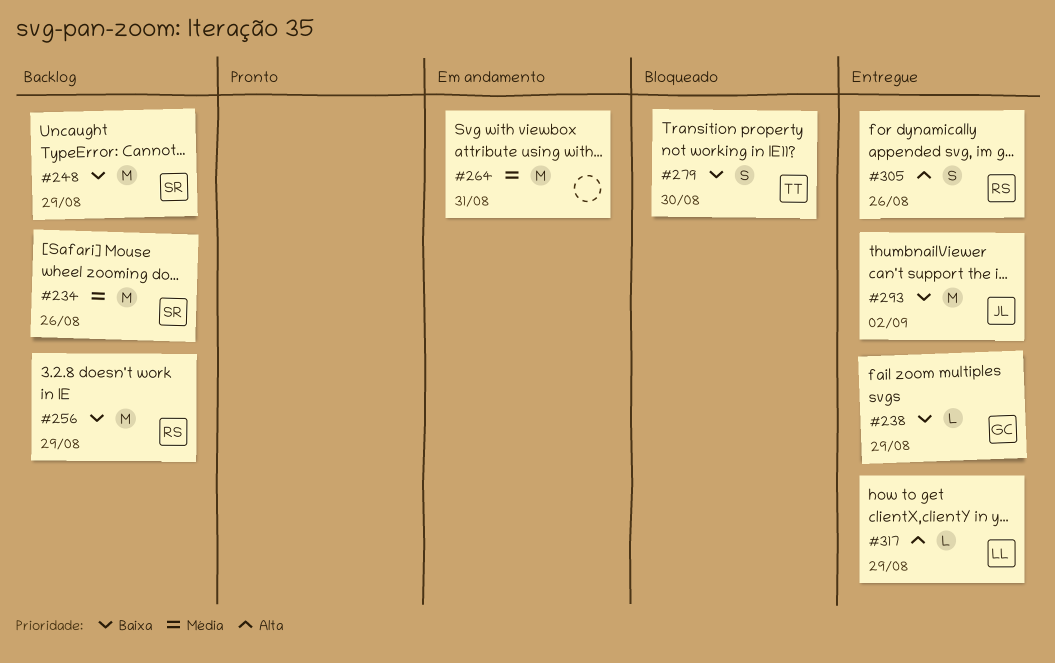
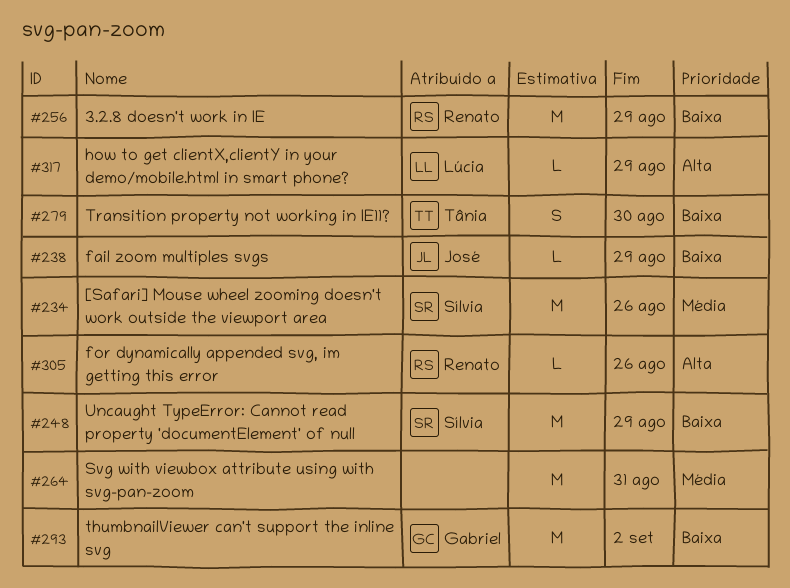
#238, owner: Gabriel -> José
#293, owner: José -> Gabriel
#305, estimate: S -> L

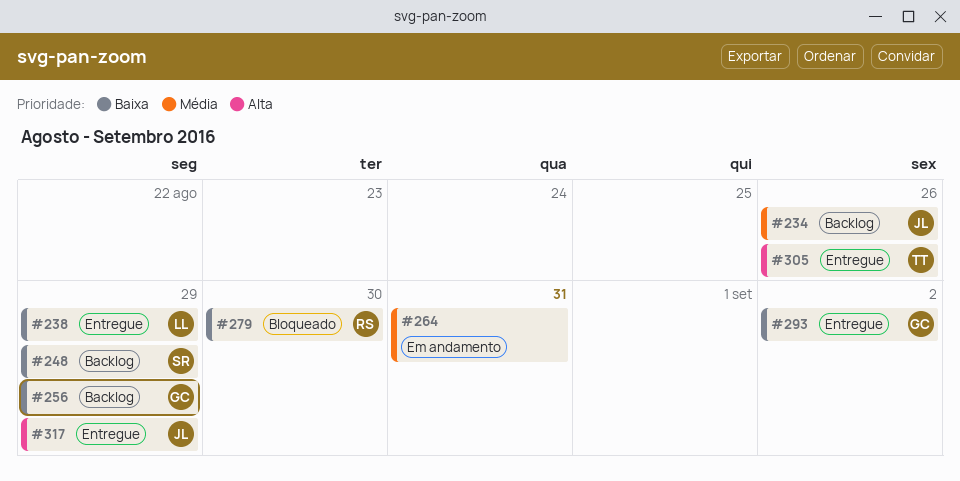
#234, owner: Sílvia -> José
#238, owner: José -> Lúcia
#256, owner: Renato -> Gabriel
#279, owner: Tânia -> Renato
#305, owner: Renato -> Tânia
#317, owner: Lúcia -> José

